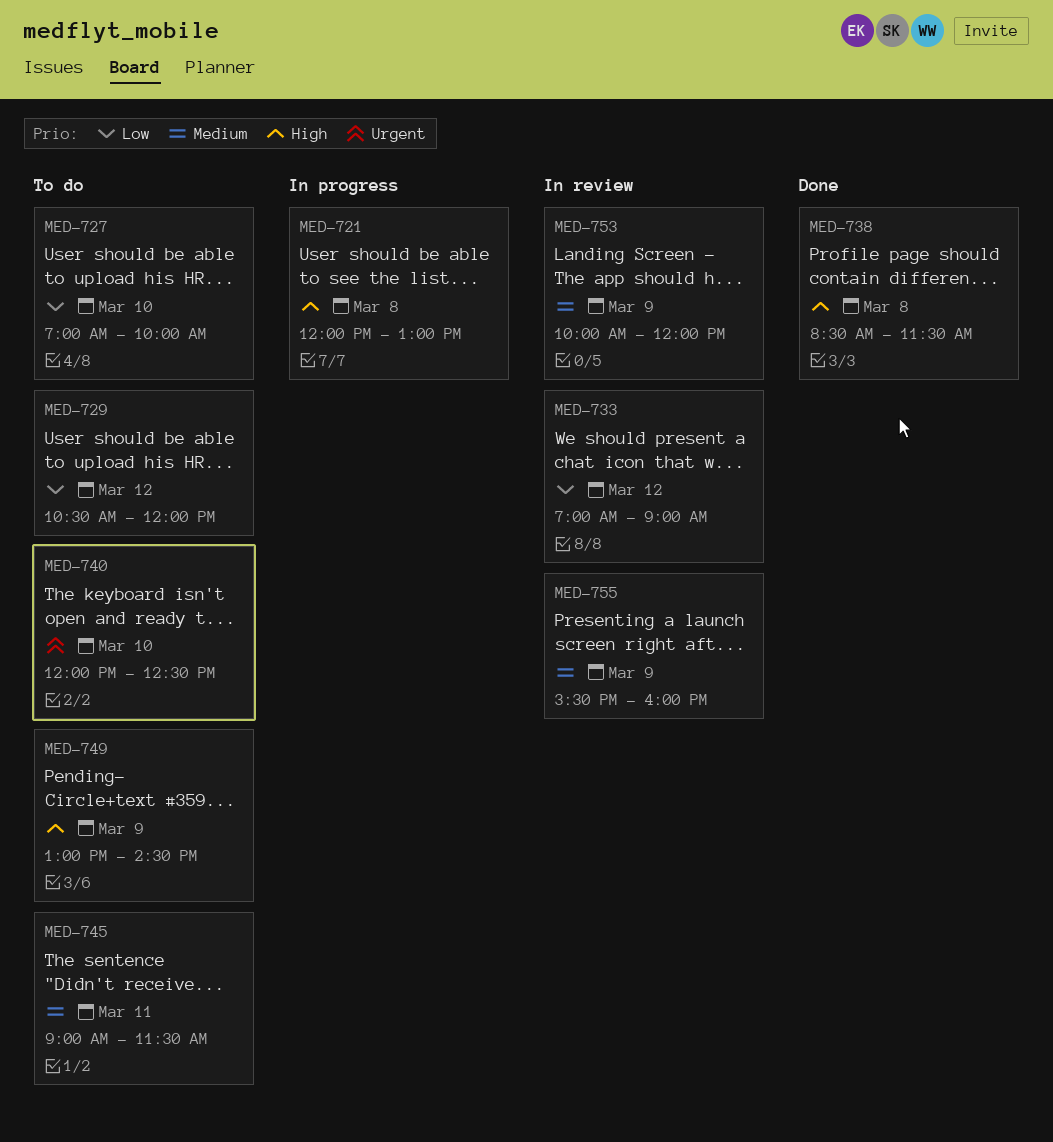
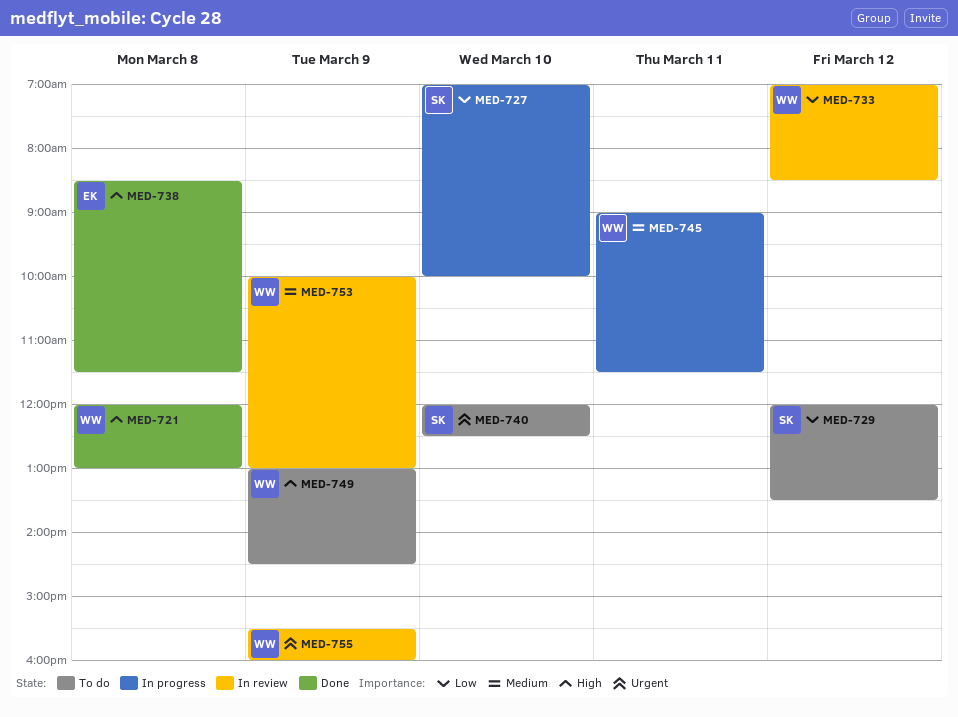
MED-721, status: In progress -> Done
MED-727, status: To do -> In progress
MED-729, begins: 10:30 -> 12:00
MED-729, ends: 12:00 -> 13:30
MED-733, ends: 09:00 -> 08:30
MED-745, status: To do -> In progress
MED-753, ends: 12:00 -> 13:00
MED-755, priority: Medium -> Urgent

